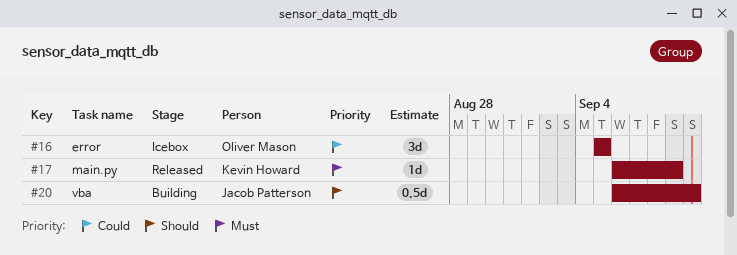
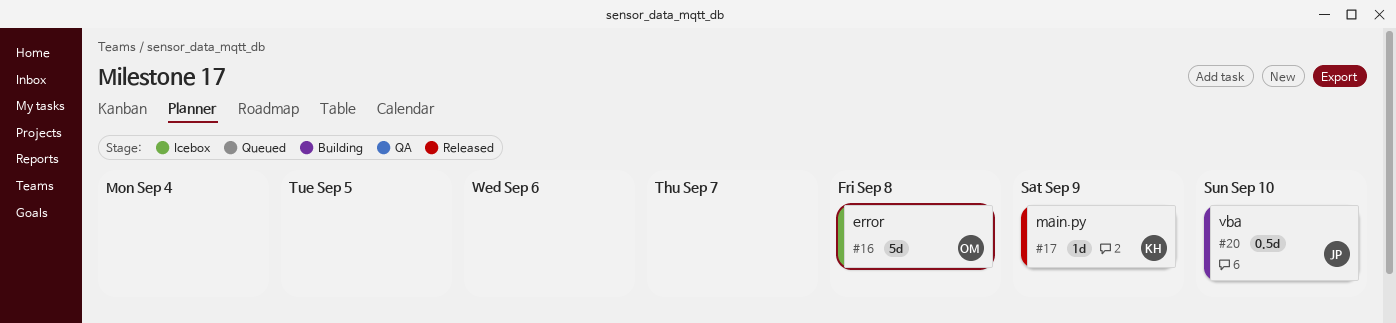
#16, estimate: 3d -> 5d
#16, due: Sep 5 -> Sep 8

